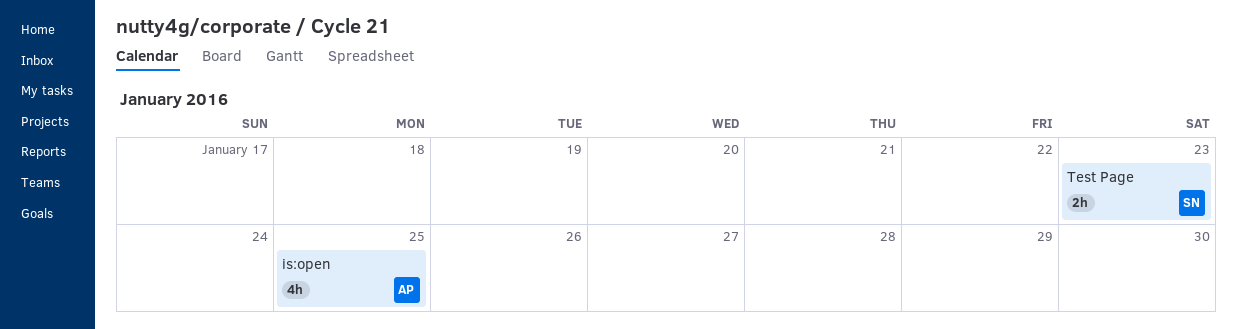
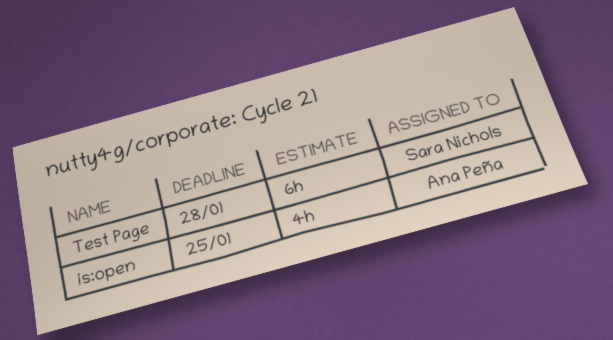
Test Page, estimate: 2h -> 6h
Test Page, due: Jan 23 -> Jan 28

